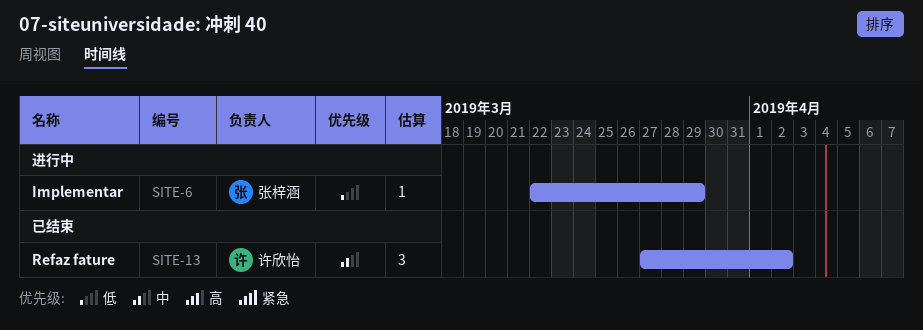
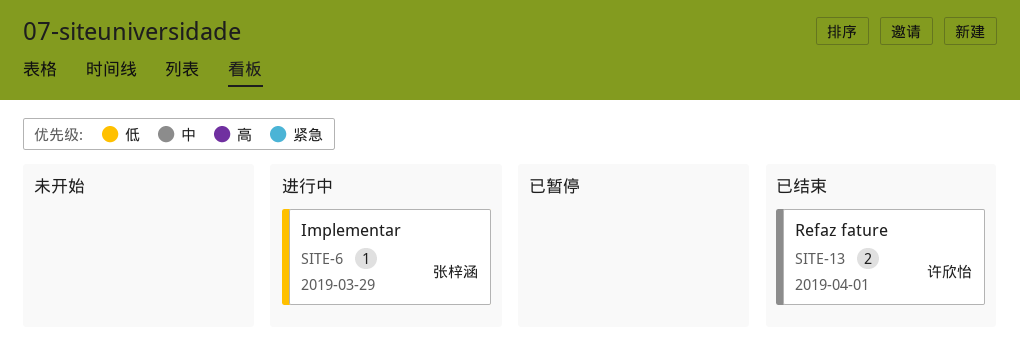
SITE-13, estimate: 3 -> 2
SITE-13, due: Apr 2 -> Apr 1

